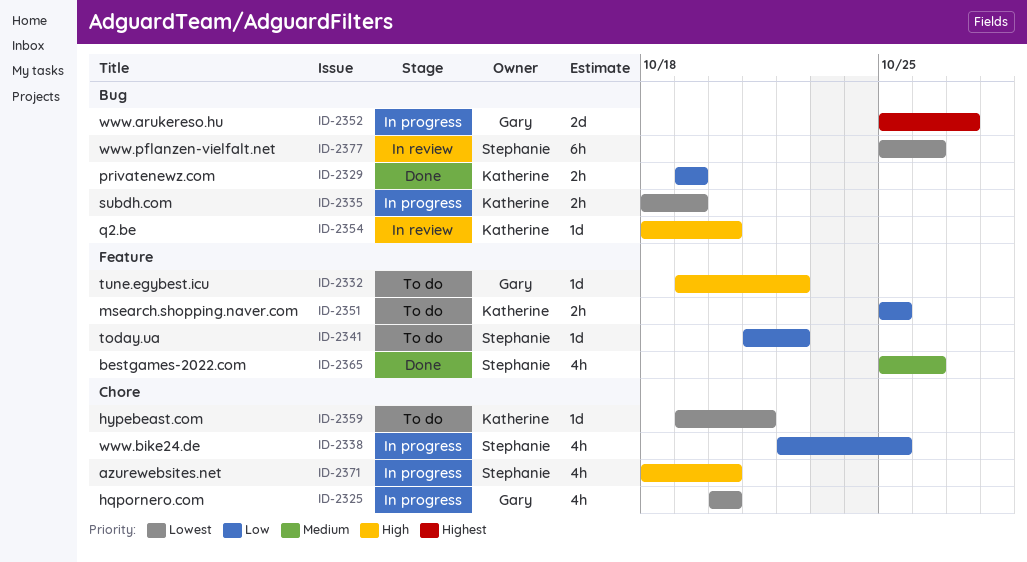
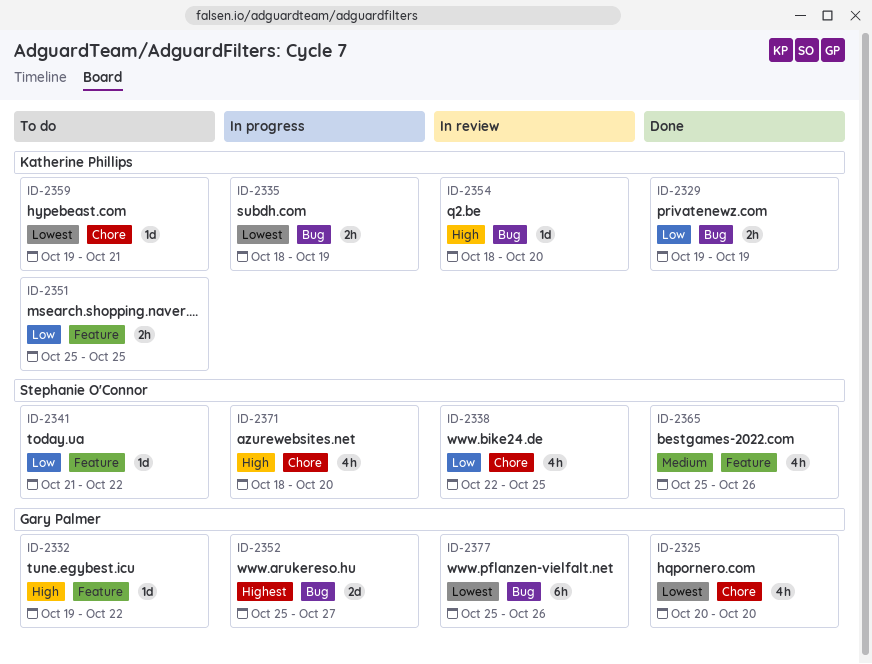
ID-2325, status: In progress -> Done
ID-2338, status: In progress -> In review
ID-2377, owner: Stephanie O'Connor -> Gary Palmer

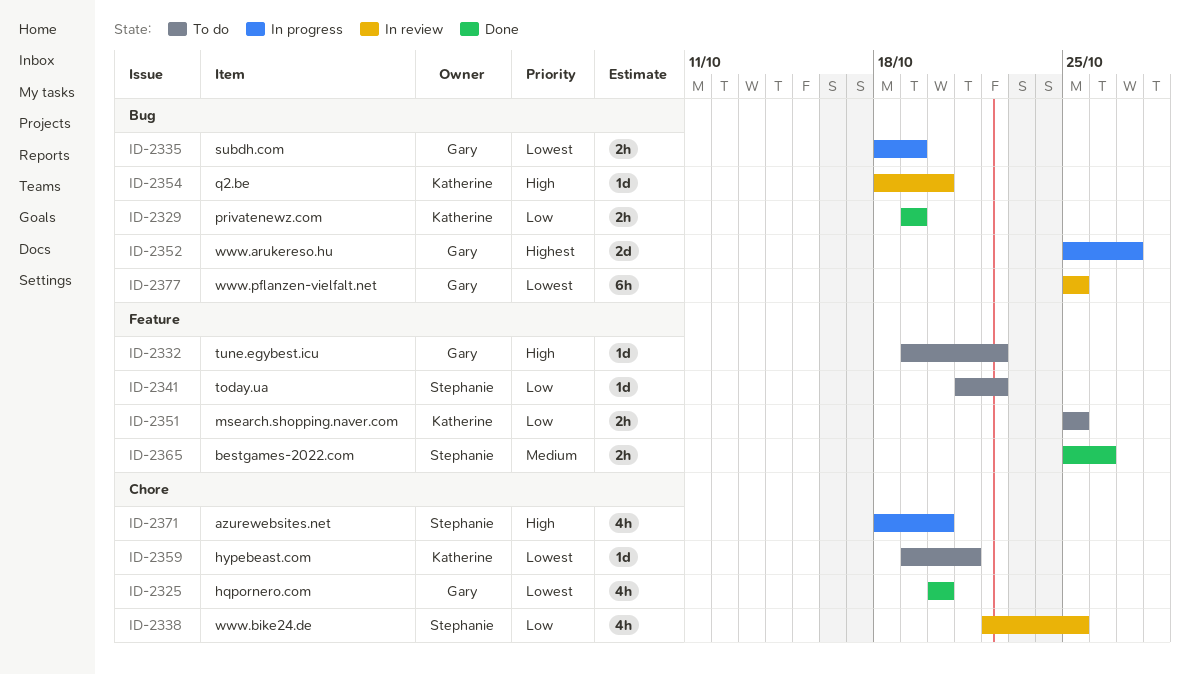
ID-2335, owner: Katherine Phillips -> Gary Palmer
ID-2365, estimate: 4h -> 2h
ID-2377, due: Oct 26 -> Oct 25

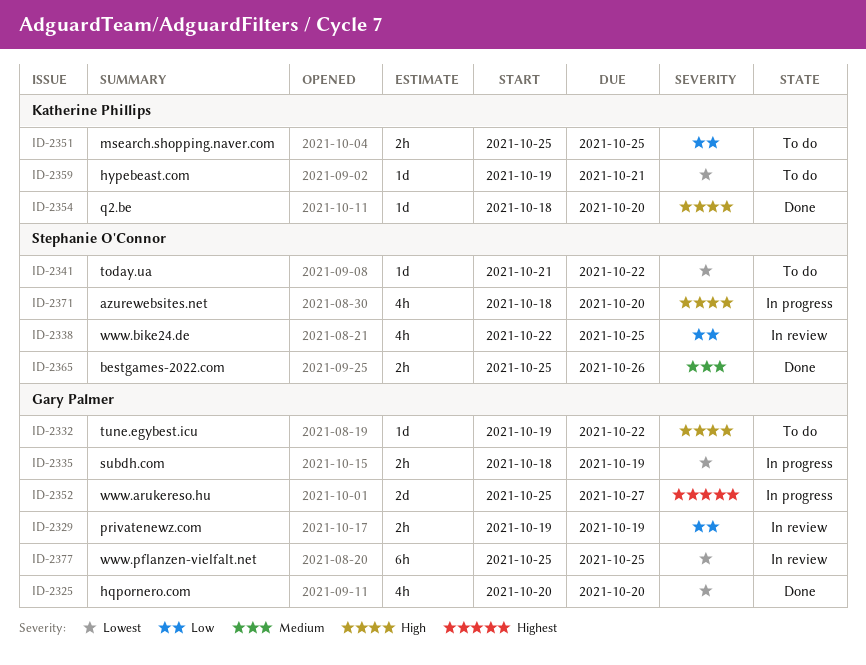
ID-2329, status: Done -> In review
ID-2329, owner: Katherine Phillips -> Gary Palmer
ID-2341, priority: Low -> Lowest
ID-2354, status: In review -> Done

